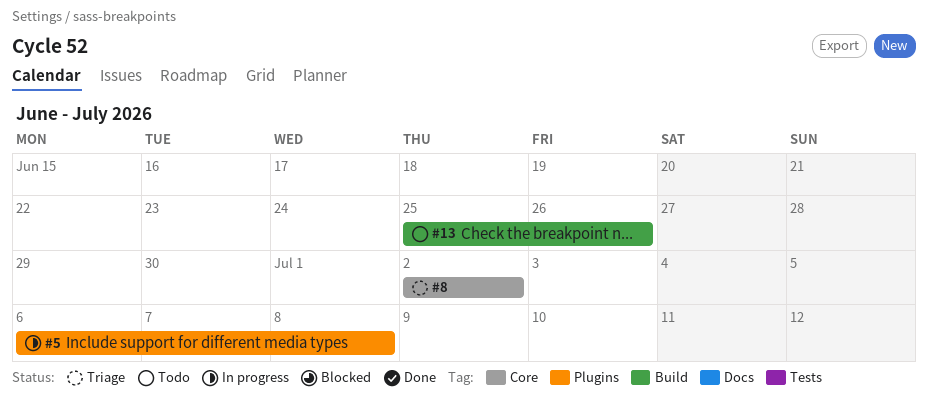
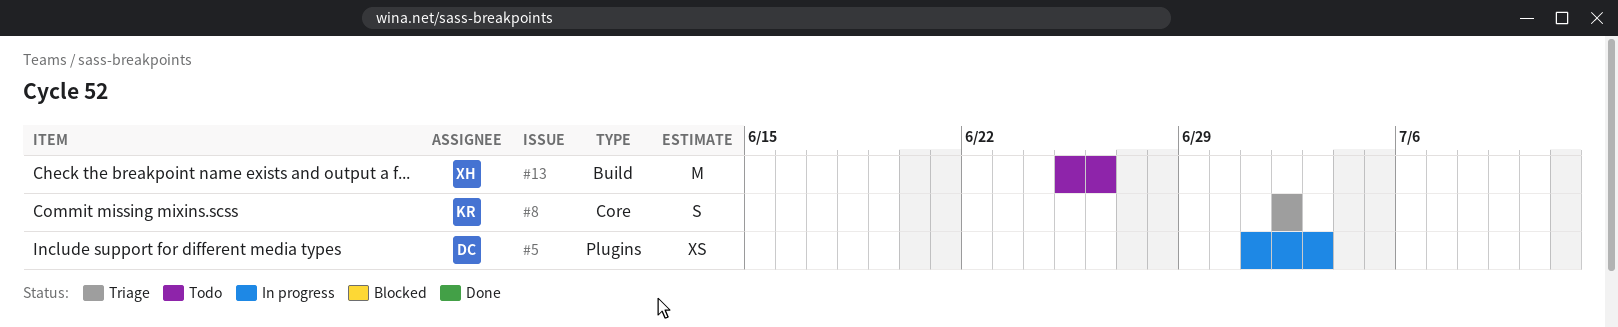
#5, start: Jul 6 -> Jul 1
#5, due: Jul 8 -> Jul 3

